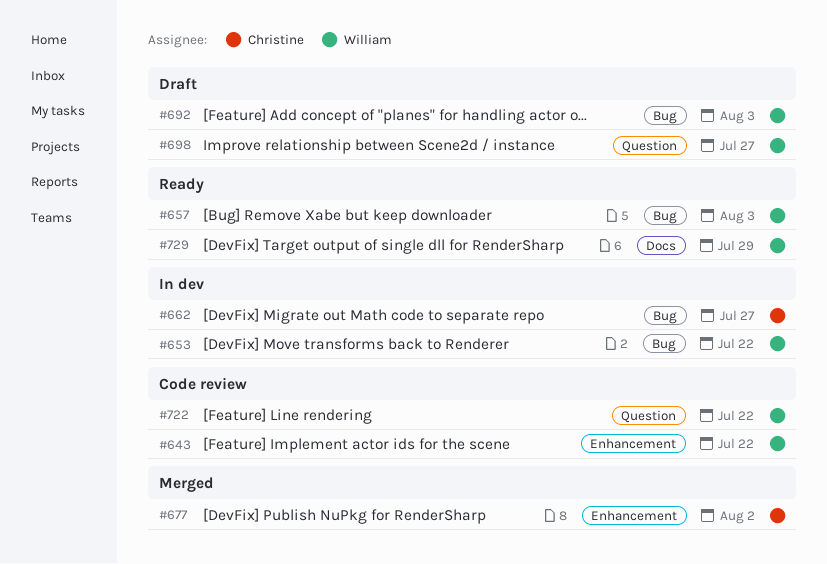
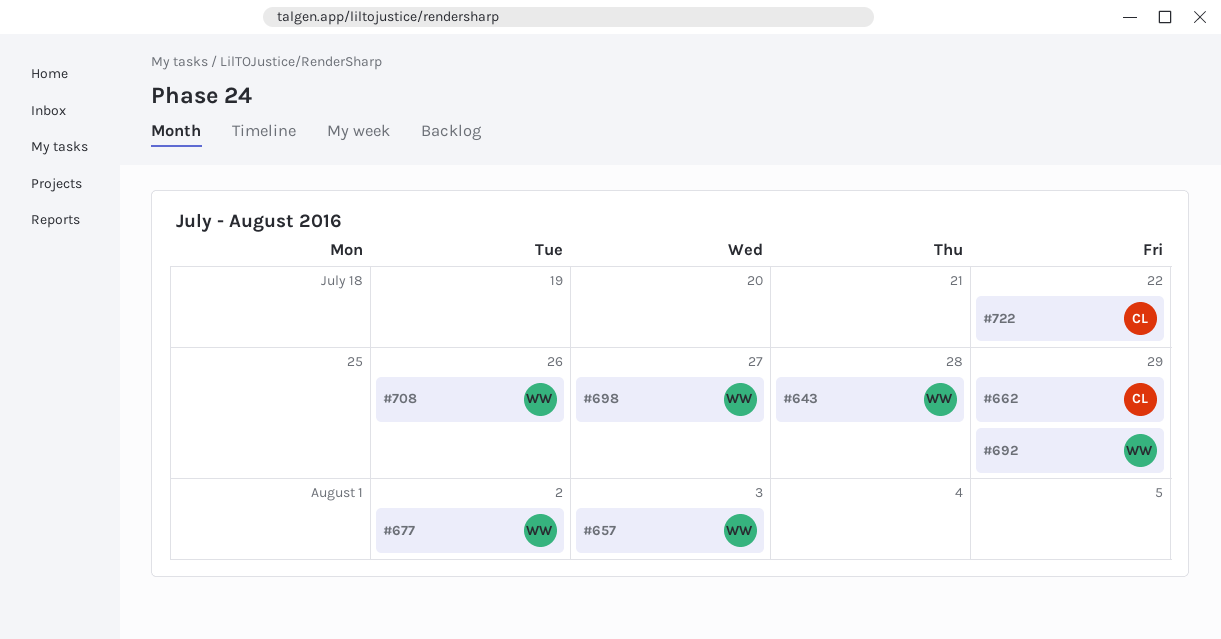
#643, due: Jul 22 -> Jul 28
#653: present -> none
#662, due: Jul 27 -> Jul 29
#677, owner: Christine -> William
#692, due: Aug 3 -> Jul 29
#708: none -> present
#722, owner: William -> Christine
#729: present -> none

